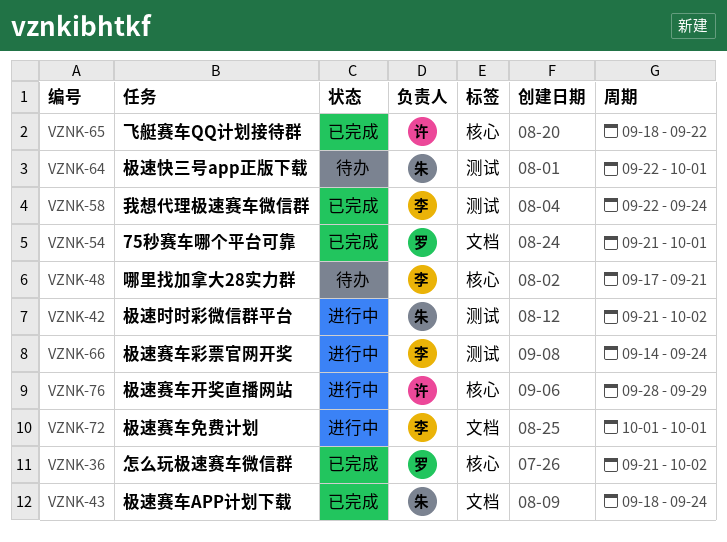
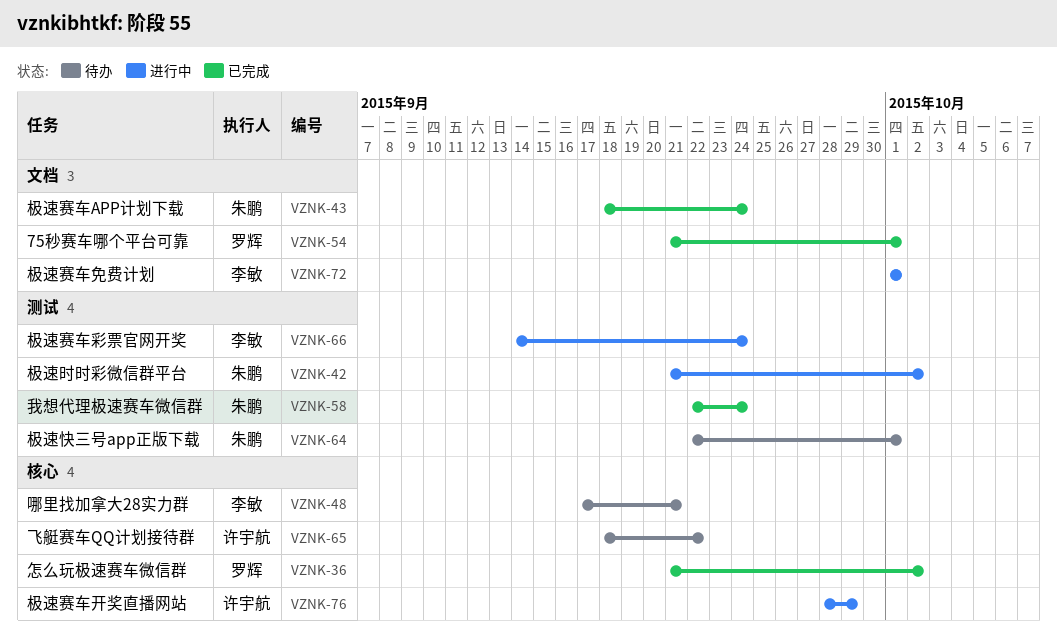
VZNK-58, owner: 李敏 -> 朱鹏
VZNK-65, status: 已完成 -> 待办

